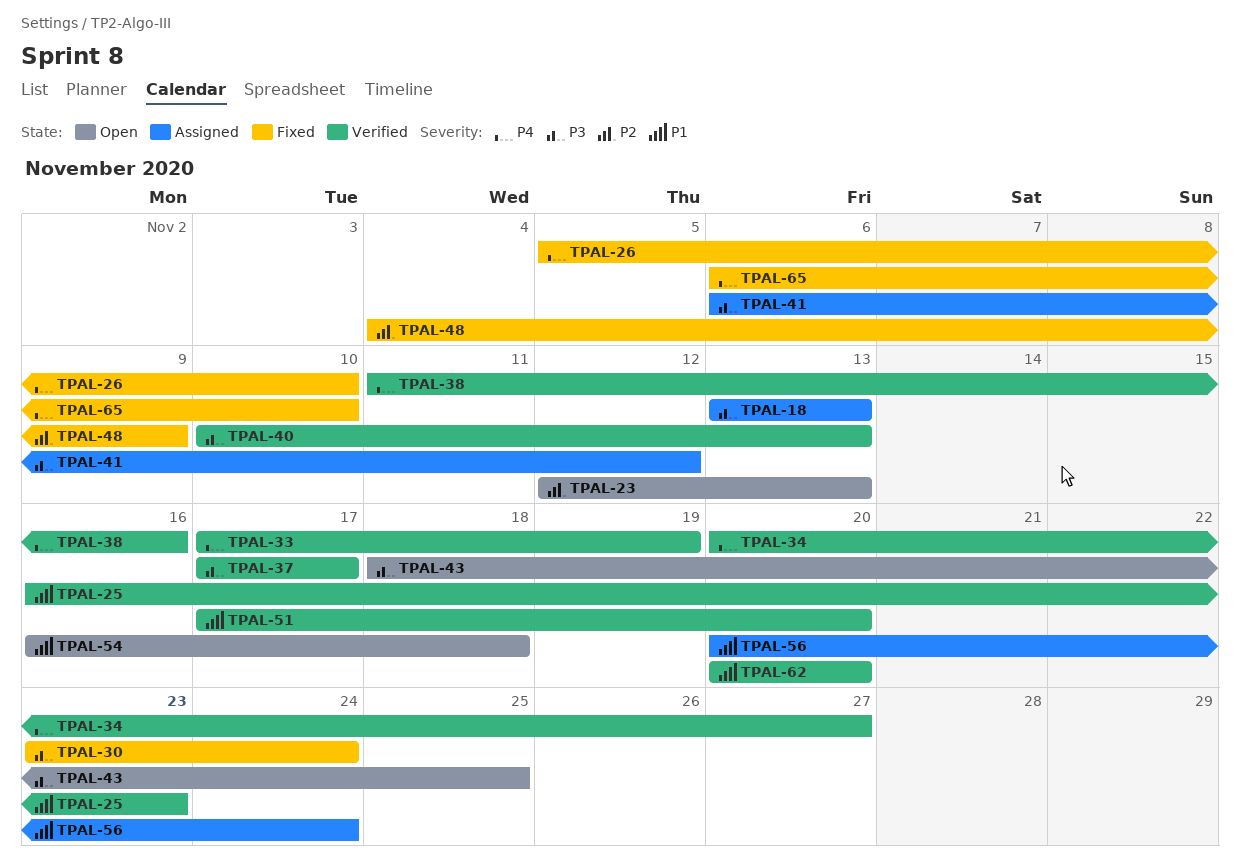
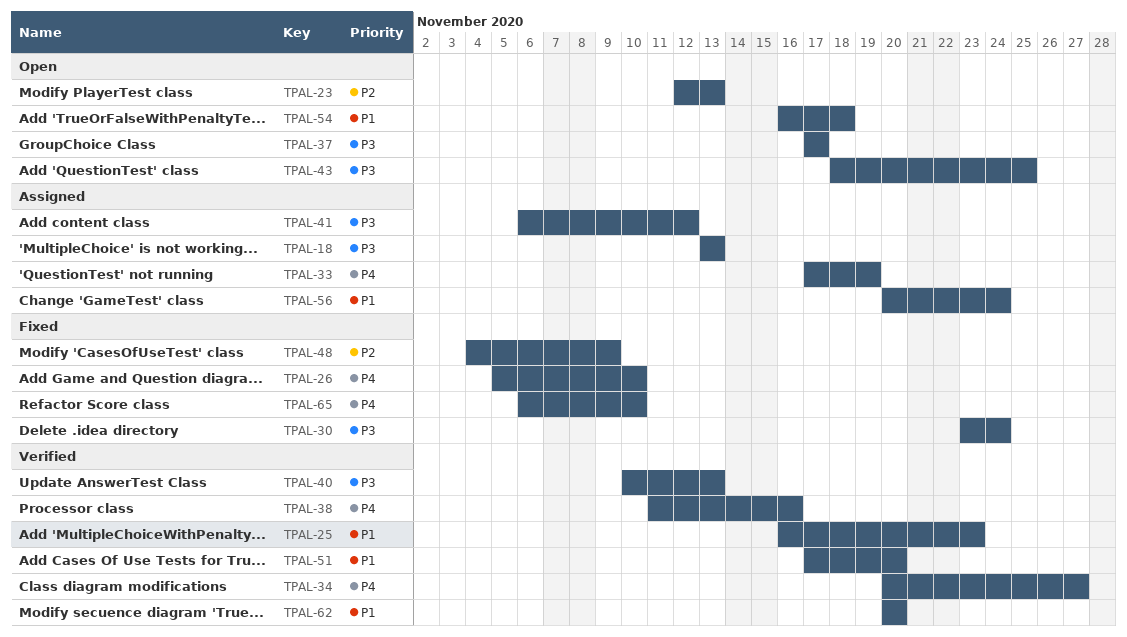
TPAL-33, status: Verified -> Assigned
TPAL-37, status: Verified -> Open

